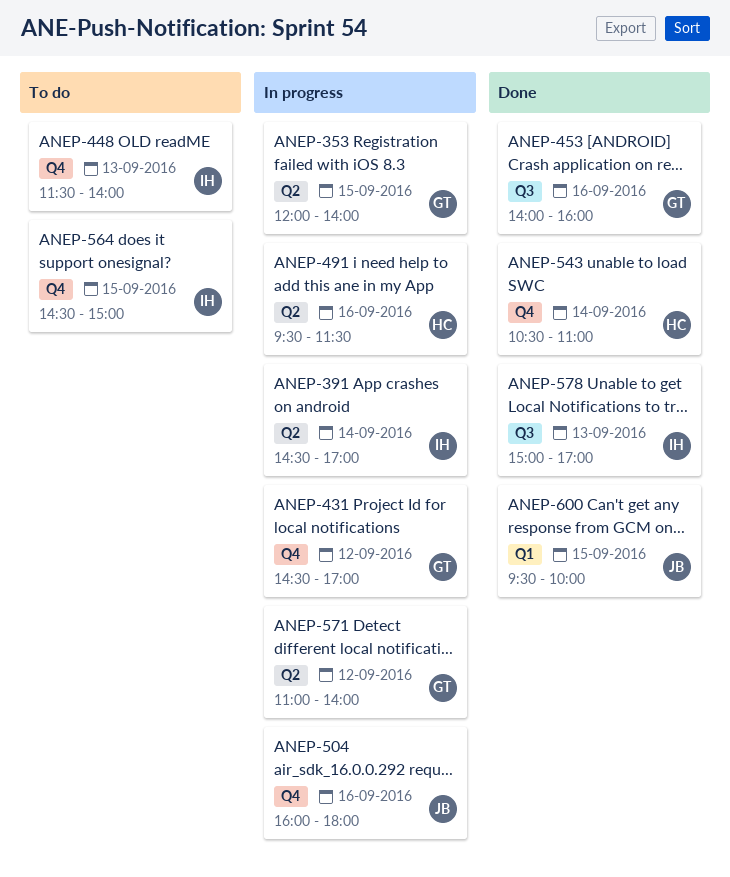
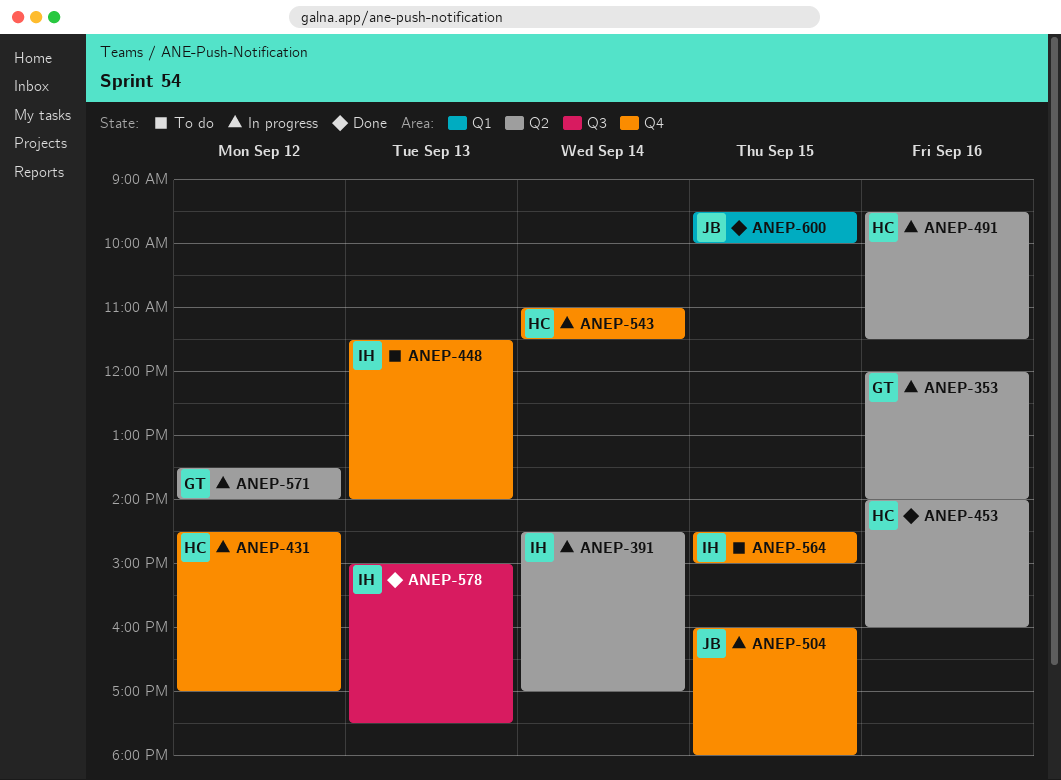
ANEP-353, day: Sep 15 -> Sep 16
ANEP-431, owner: GT -> HC
ANEP-453, owner: GT -> HC
ANEP-453, label: Q3 -> Q2
ANEP-504, day: Sep 16 -> Sep 15
ANEP-543, status: Done -> In progress
ANEP-543, begins: 10:30 -> 11:00
ANEP-543, ends: 11:00 -> 11:30
ANEP-571, begins: 11:00 -> 13:30
ANEP-578, ends: 17:00 -> 17:30

